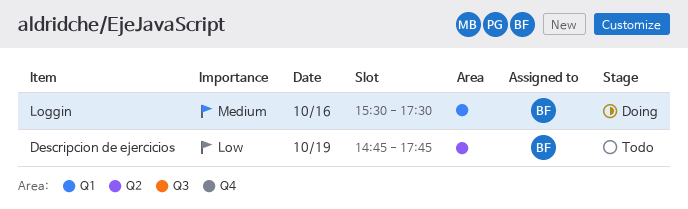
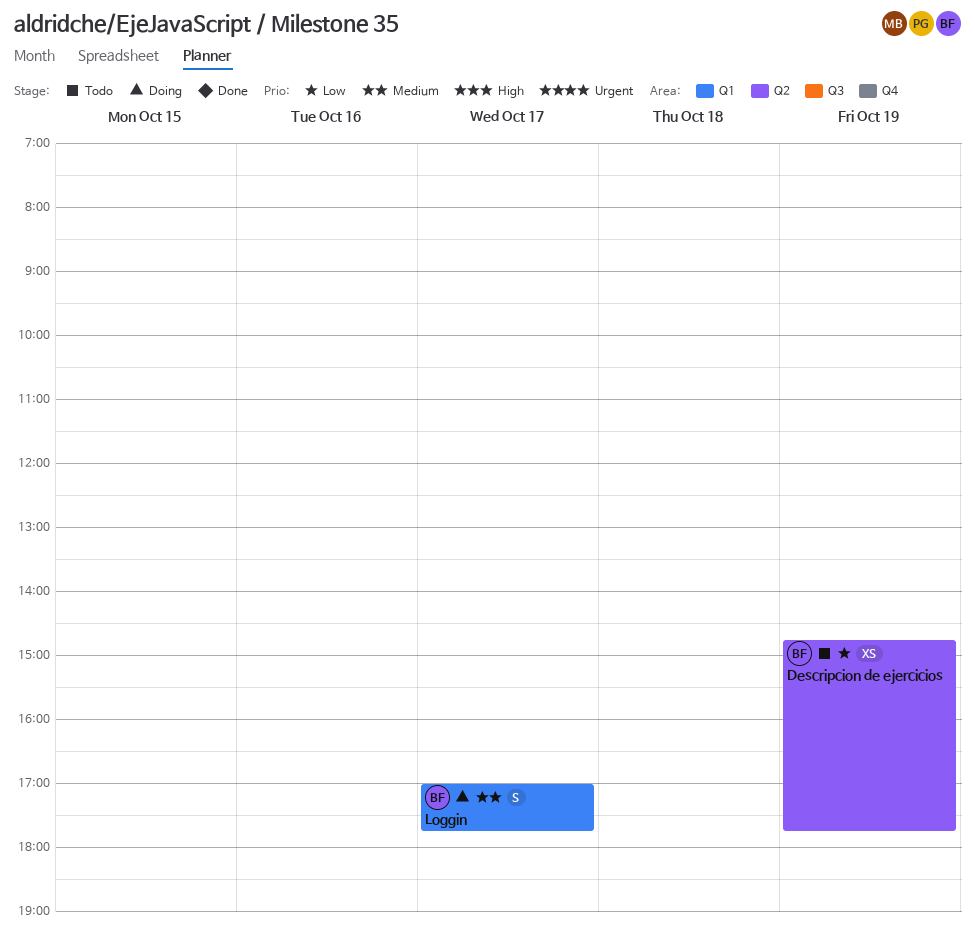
Loggin, day: Oct 16 -> Oct 17
Loggin, begins: 15:30 -> 17:00
Loggin, ends: 17:30 -> 17:45

